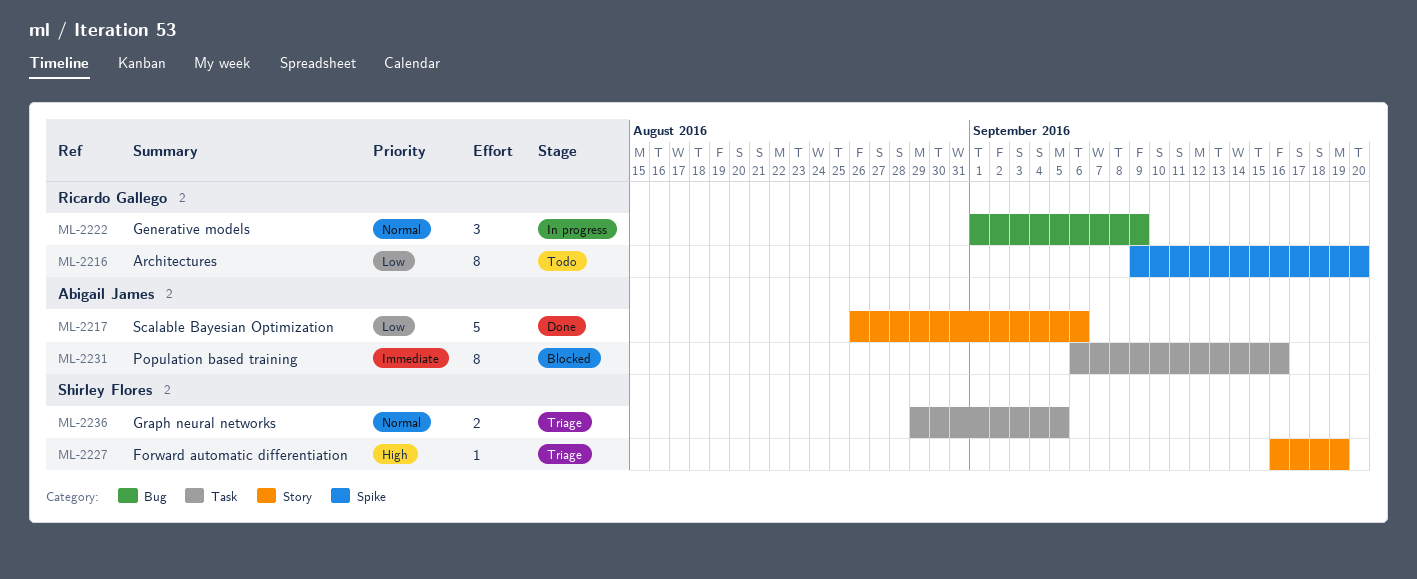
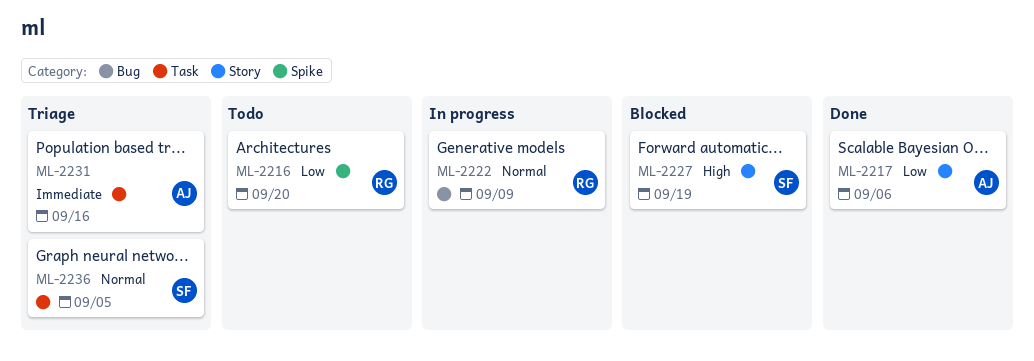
ML-2227, status: Triage -> Blocked
ML-2231, status: Blocked -> Triage

